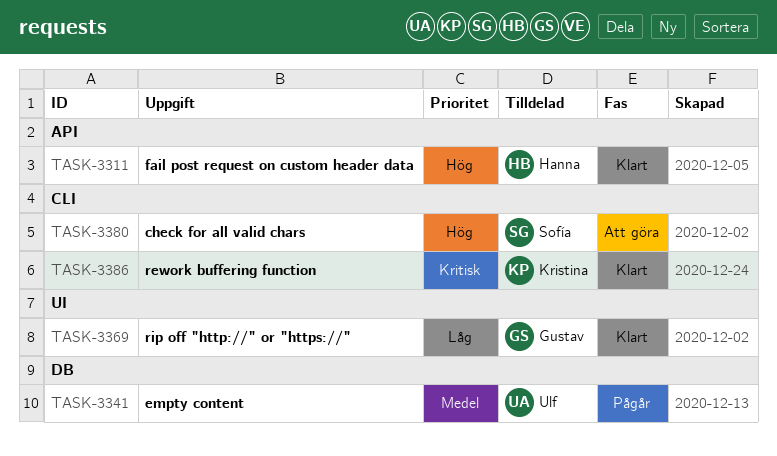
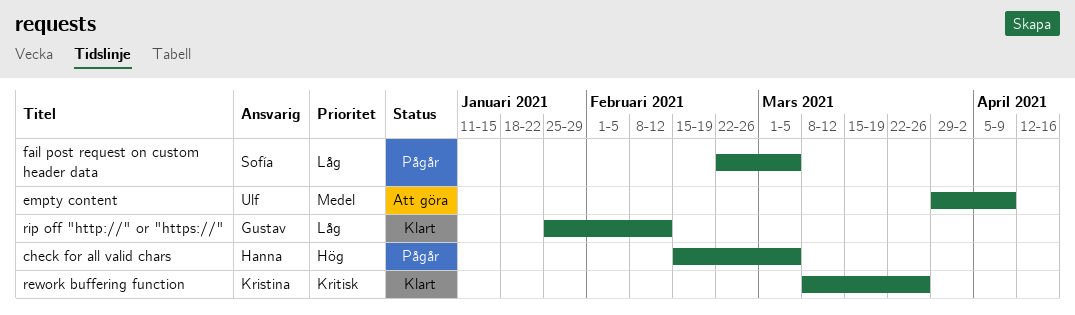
check for all valid chars, status: Att göra -> Pågår
check for all valid chars, owner: Sofía -> Hanna
empty content, status: Pågår -> Att göra
fail post request on custom header data, status: Klart -> Pågår
fail post request on custom header data, owner: Hanna -> Sofía
fail post request on custom header data, priority: Hög -> Låg

